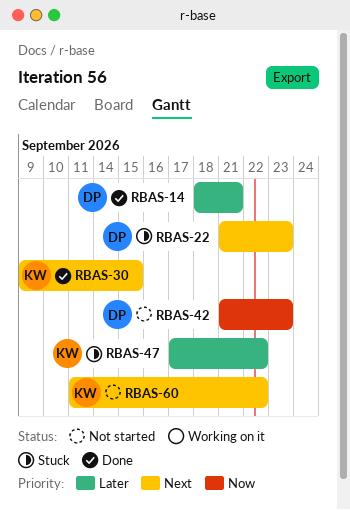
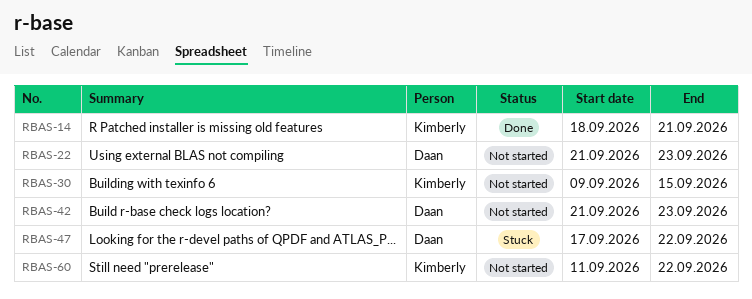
RBAS-14, owner: Daan -> Kimberly
RBAS-22, status: Stuck -> Not started
RBAS-30, status: Done -> Not started
RBAS-47, owner: Kimberly -> Daan

